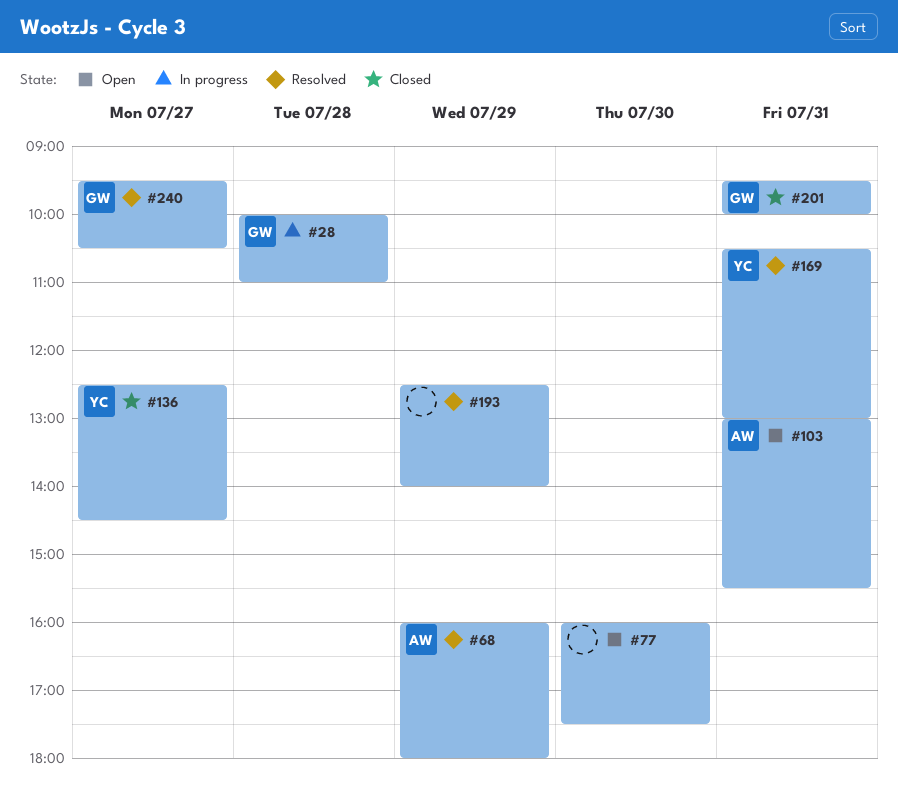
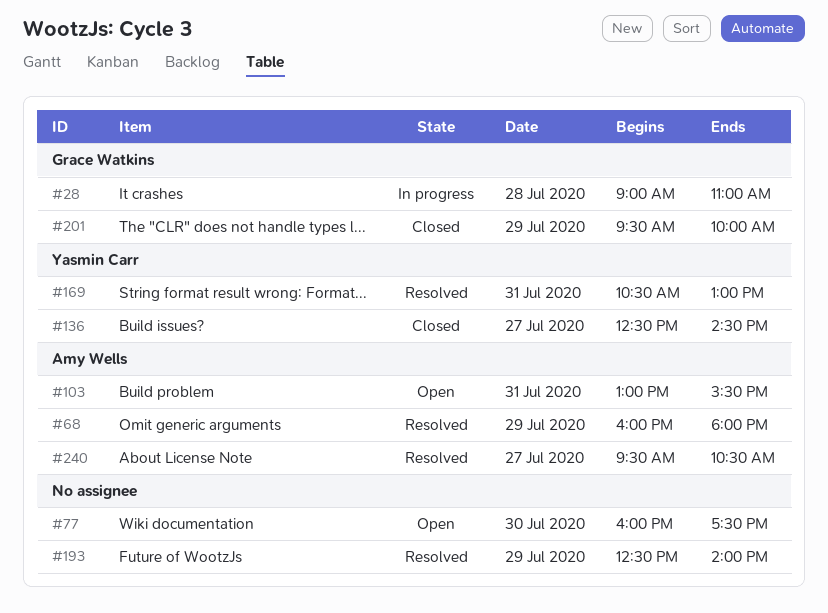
#28, begins: 10:00 -> 09:00
#201, day: Jul 31 -> Jul 29
#240, owner: Grace Watkins -> Amy Wells

